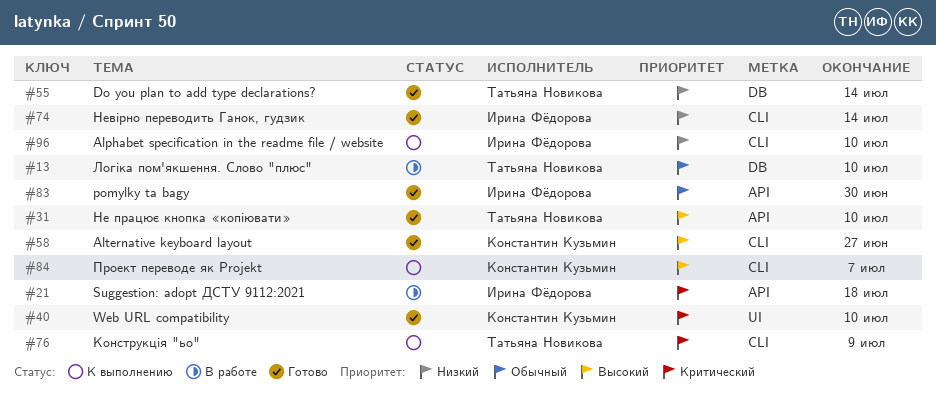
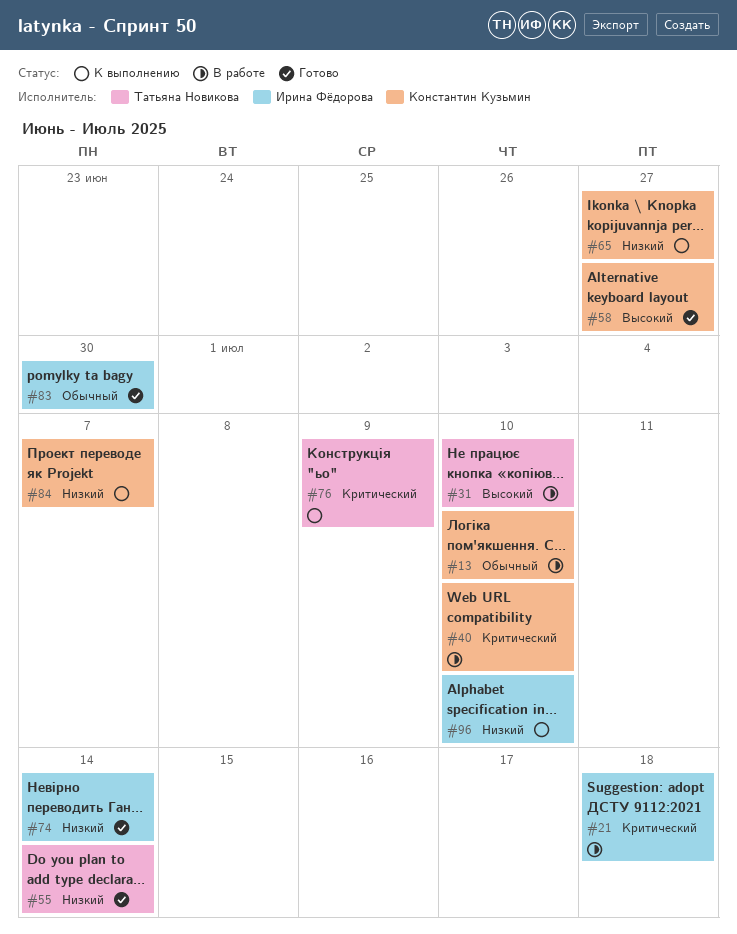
#13, owner: Татьяна Новикова -> Константин Кузьмин
#31, status: Готово -> В работе
#40, status: Готово -> В работе
#65: none -> present
#84, priority: Высокий -> Низкий

